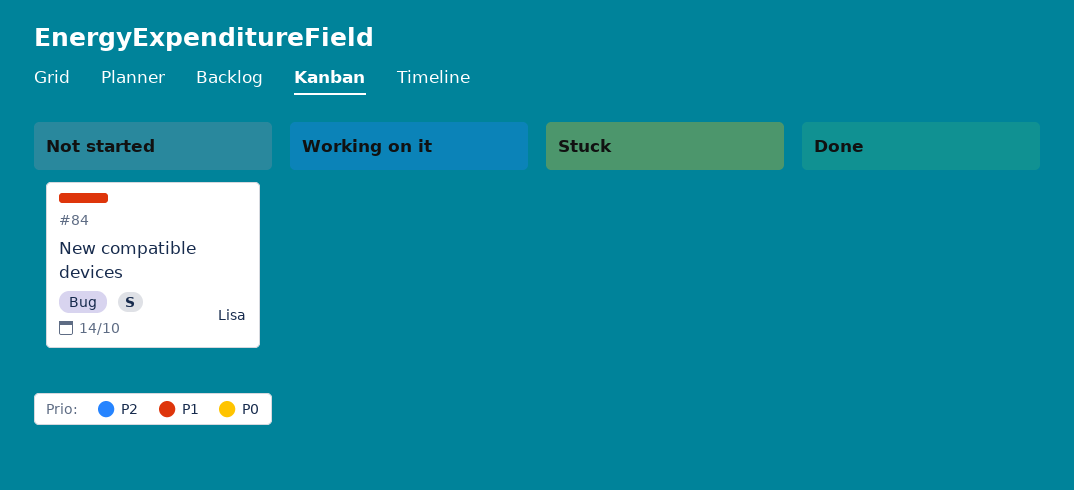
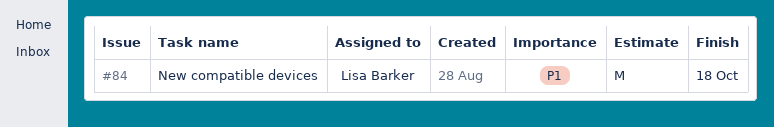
#84, estimate: S -> M
#84, due: Oct 14 -> Oct 18

